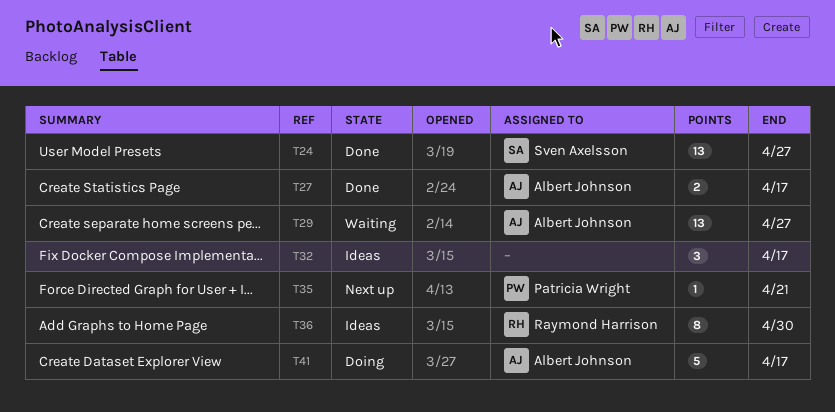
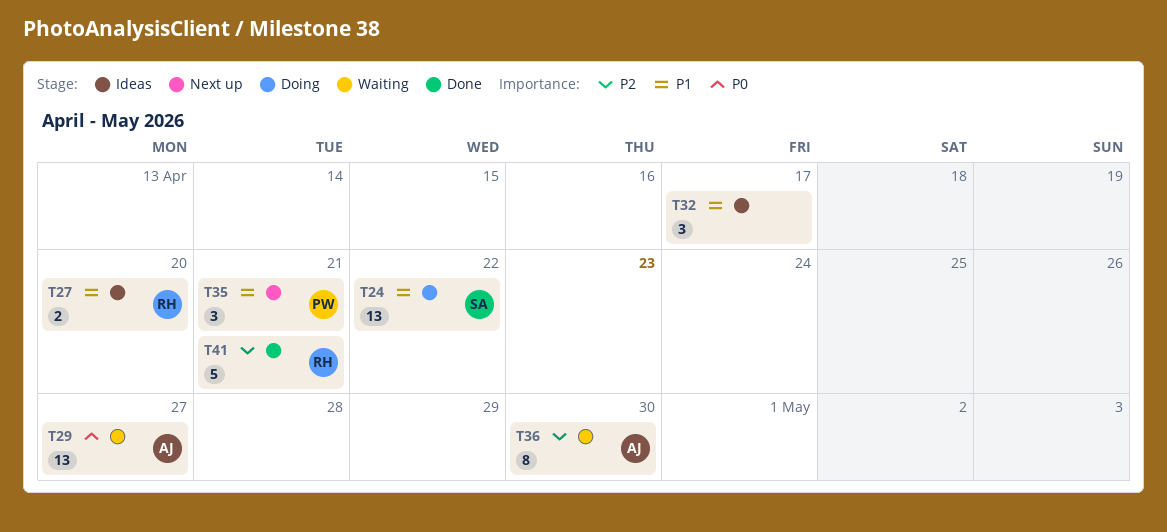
T24, status: Done -> Doing
T24, due: Apr 27 -> Apr 22
T27, status: Done -> Ideas
T27, owner: Albert Johnson -> Raymond Harrison
T27, due: Apr 17 -> Apr 20
T35, estimate: 1 -> 3
T36, status: Ideas -> Waiting
T36, owner: Raymond Harrison -> Albert Johnson
T41, status: Doing -> Done
T41, owner: Albert Johnson -> Raymond Harrison
T41, due: Apr 17 -> Apr 21

